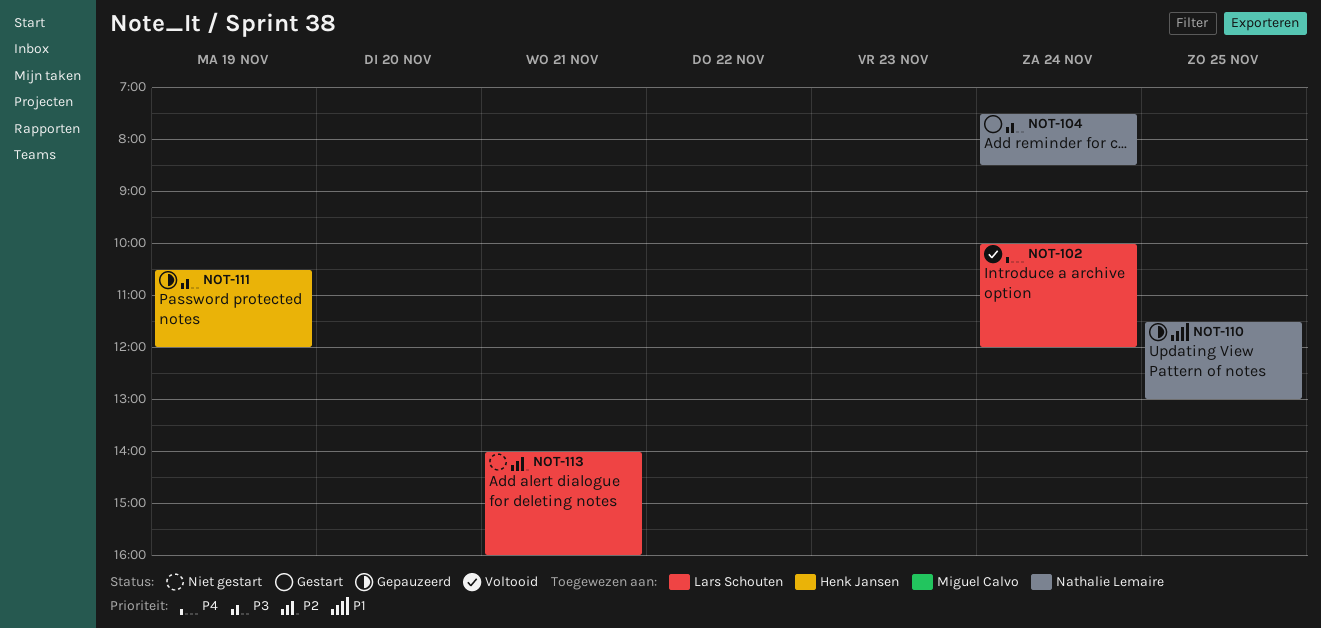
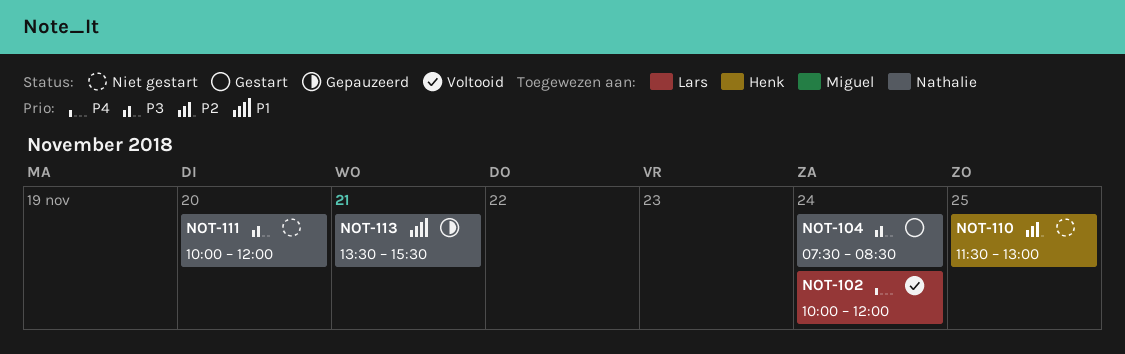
NOT-110, status: Gepauzeerd -> Niet gestart
NOT-110, owner: Nathalie Lemaire -> Henk Jansen
NOT-110, priority: P1 -> P2
NOT-111, status: Gepauzeerd -> Niet gestart
NOT-111, owner: Henk Jansen -> Nathalie Lemaire
NOT-111, day: Nov 19 -> Nov 20
NOT-111, begins: 10:30 -> 10:00
NOT-113, status: Niet gestart -> Gepauzeerd
NOT-113, owner: Lars Schouten -> Nathalie Lemaire
NOT-113, priority: P2 -> P1
NOT-113, begins: 14:00 -> 13:30
NOT-113, ends: 16:00 -> 15:30

